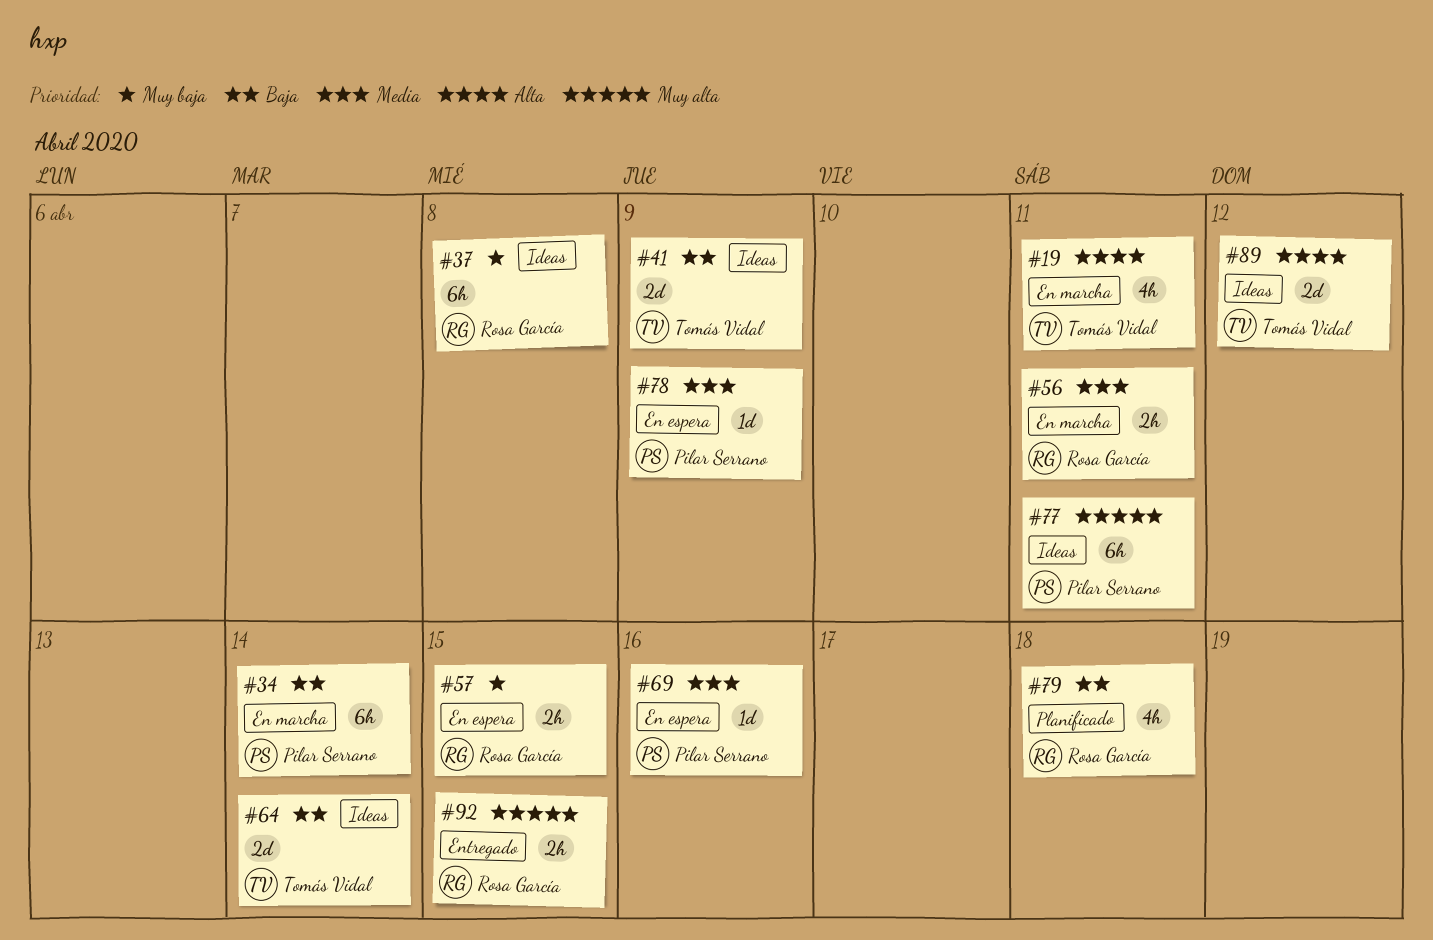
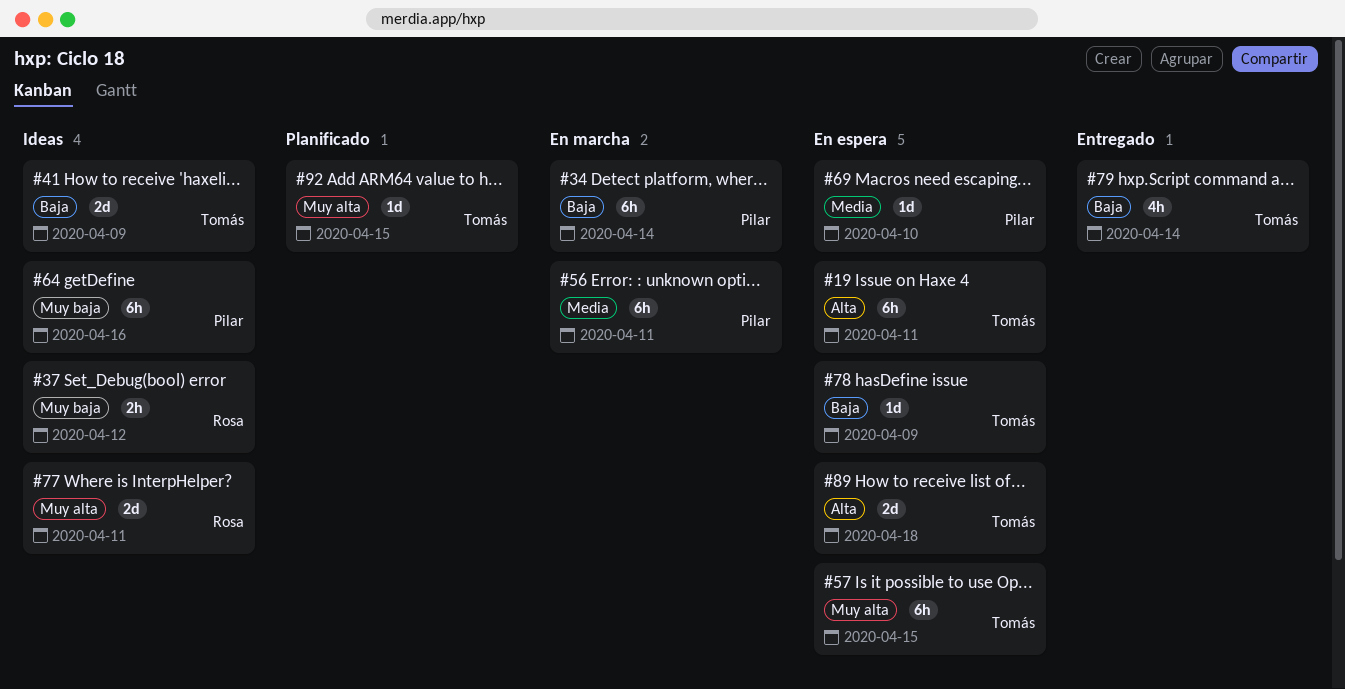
#19, status: En marcha -> En espera
#19, estimate: 4h -> 6h
#37, estimate: 6h -> 2h
#37, due: Apr 8 -> Apr 12
#56, owner: Rosa García -> Pilar Serrano
#56, estimate: 2h -> 6h
#57, owner: Rosa García -> Tomás Vidal
#57, priority: Muy baja -> Muy alta
#57, estimate: 2h -> 6h
#64, owner: Tomás Vidal -> Pilar Serrano
#64, priority: Baja -> Muy baja
#64, estimate: 2d -> 6h
#64, due: Apr 14 -> Apr 16
#69, due: Apr 16 -> Apr 10
#77, owner: Pilar Serrano -> Rosa García
#77, estimate: 6h -> 2d
#78, owner: Pilar Serrano -> Tomás Vidal
#78, priority: Media -> Baja
#79, status: Planificado -> Entregado
#79, owner: Rosa García -> Tomás Vidal
#79, due: Apr 18 -> Apr 14
#89, status: Ideas -> En espera
#89, due: Apr 12 -> Apr 18
#92, status: Entregado -> Planificado
#92, owner: Rosa García -> Tomás Vidal
#92, estimate: 2h -> 1d

